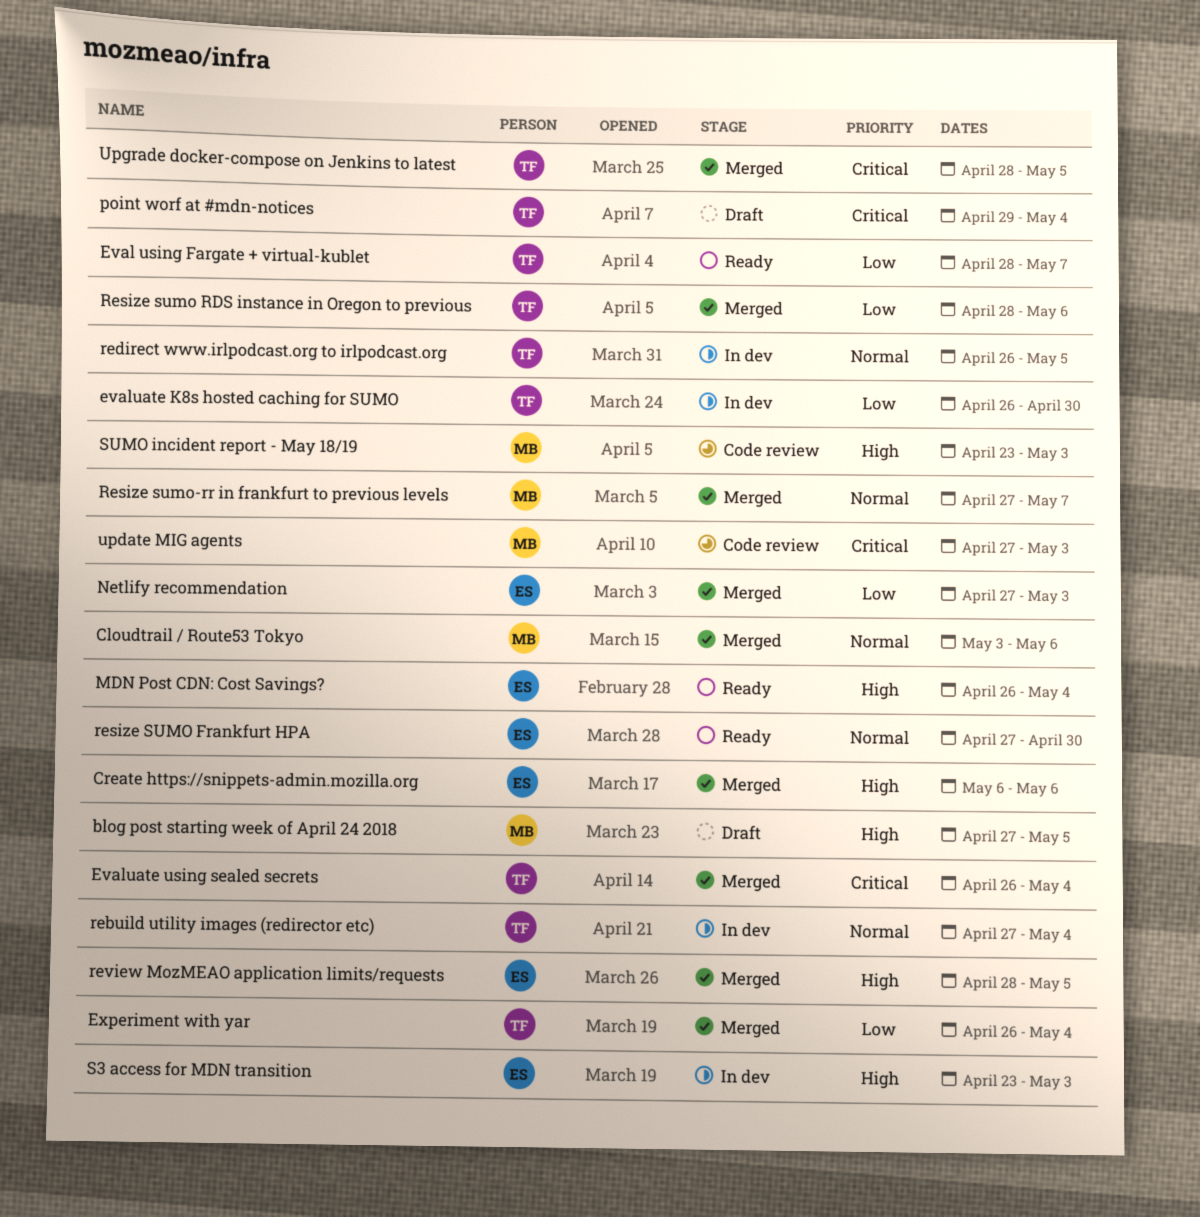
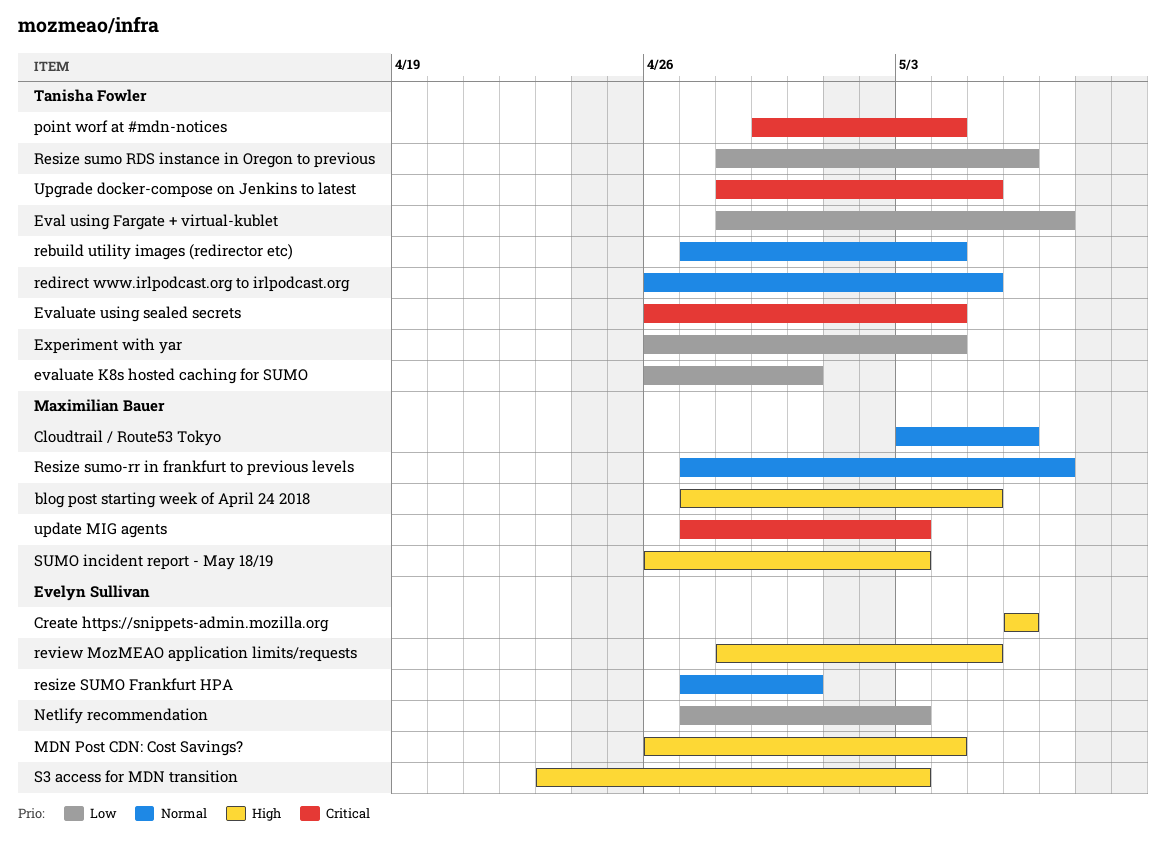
SUMO incident report - May 18/19, start: Apr 23 -> Apr 26

